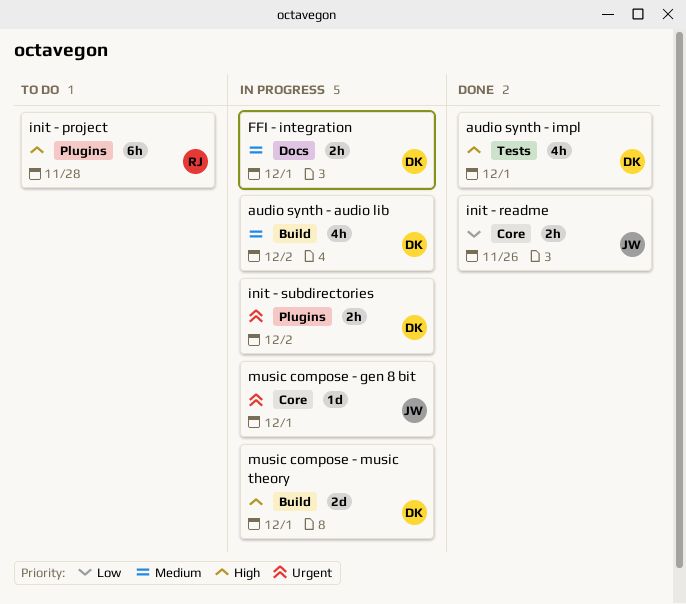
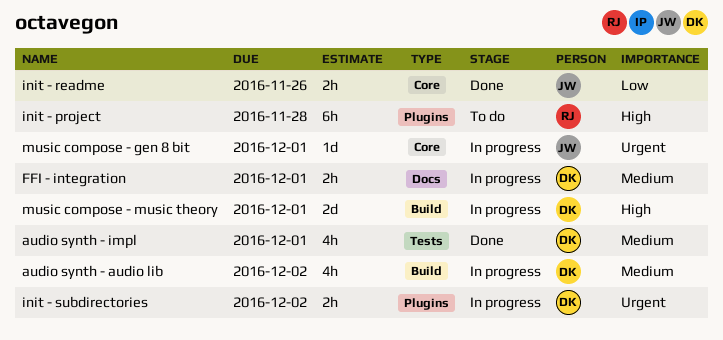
audio synth - impl, priority: High -> Medium

